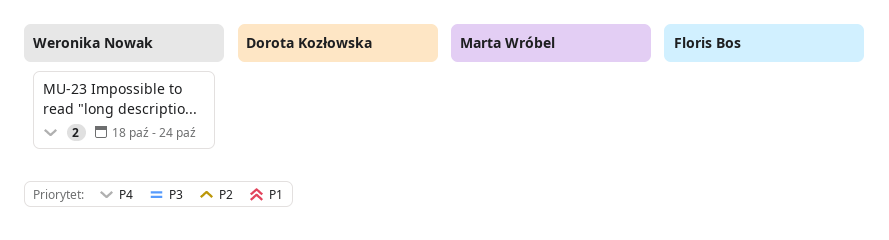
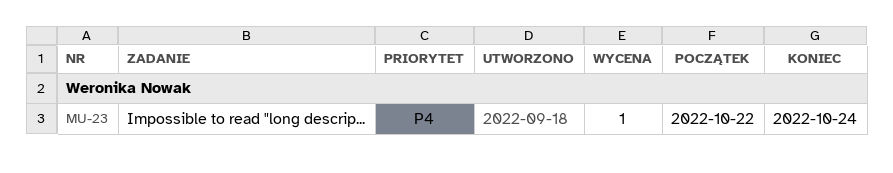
MU-23, estimate: 2 -> 1
MU-23, start: Oct 18 -> Oct 22

